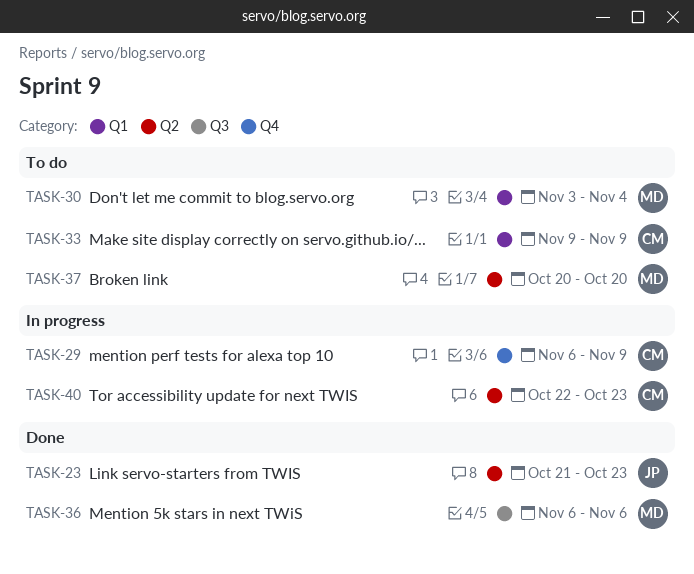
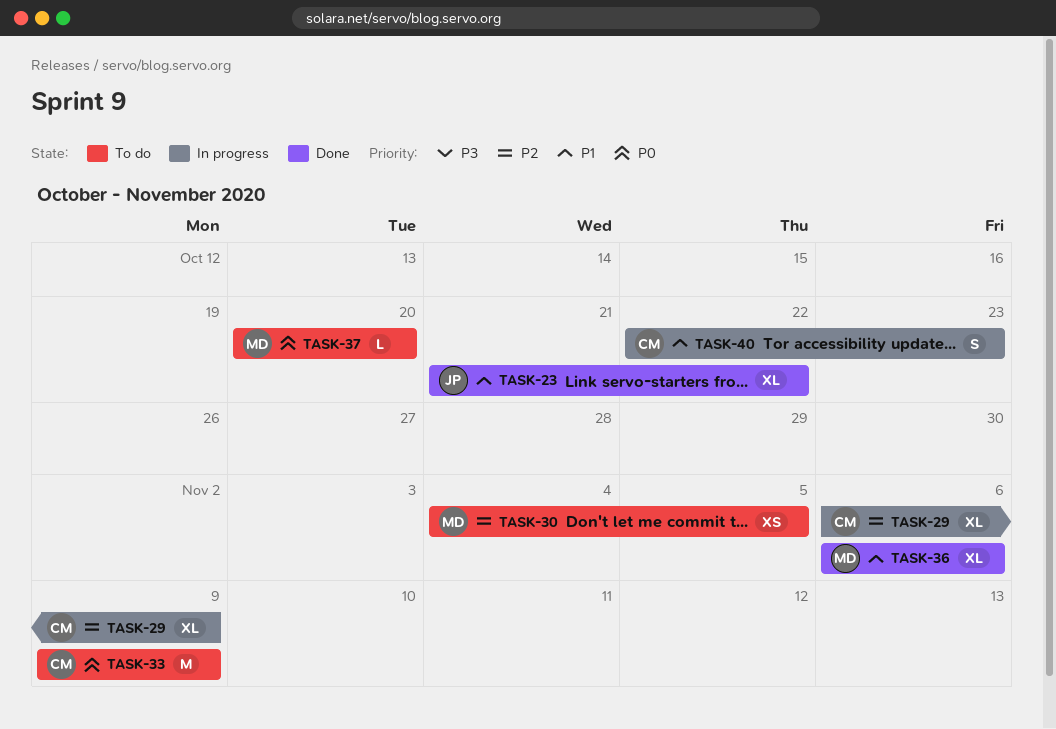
TASK-23, due: Oct 23 -> Oct 22
TASK-30, start: Nov 3 -> Nov 4
TASK-30, due: Nov 4 -> Nov 5

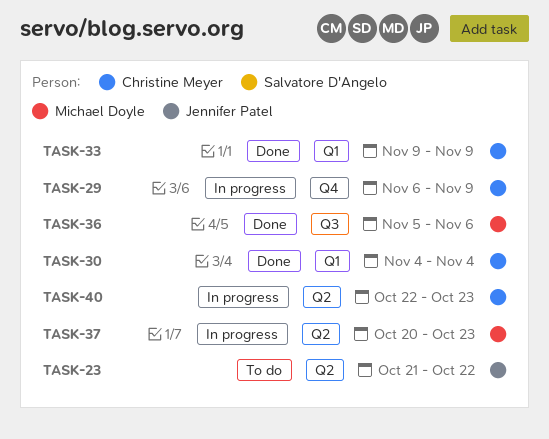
TASK-23, status: Done -> To do
TASK-30, status: To do -> Done
TASK-30, owner: Michael Doyle -> Christine Meyer
TASK-30, due: Nov 5 -> Nov 4
TASK-33, status: To do -> Done
TASK-36, start: Nov 6 -> Nov 5
TASK-37, status: To do -> In progress
TASK-37, due: Oct 20 -> Oct 23

